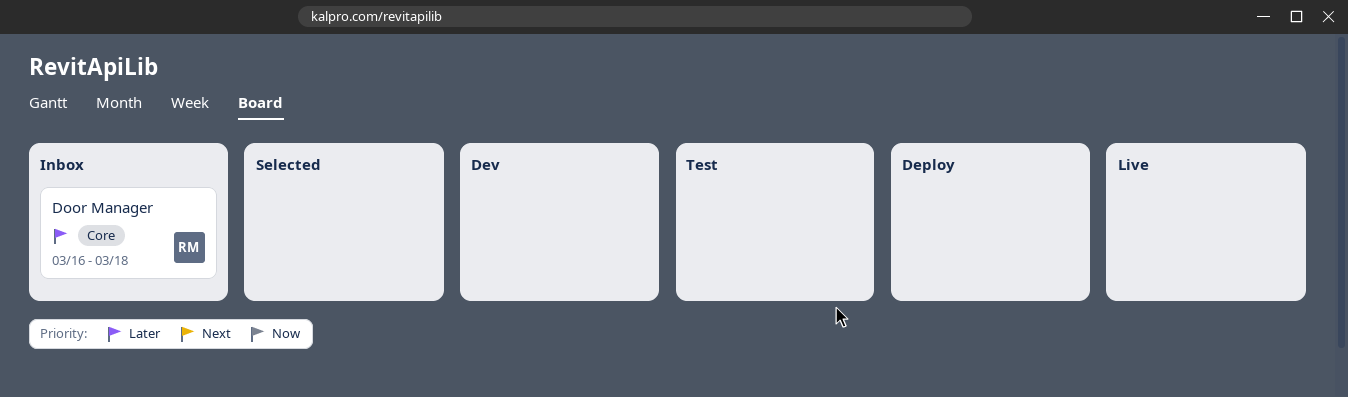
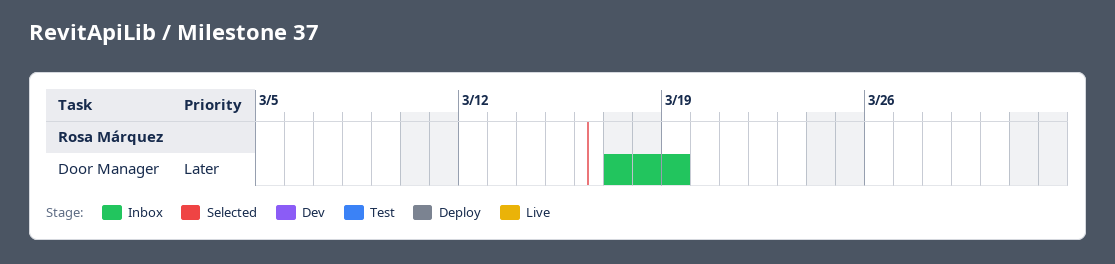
Door Manager, start: Mar 16 -> Mar 17
Door Manager, due: Mar 18 -> Mar 19

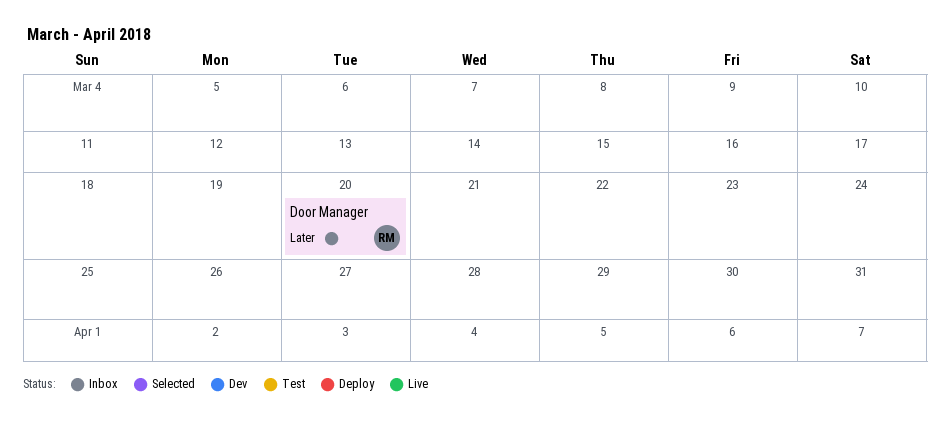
Door Manager, due: Mar 19 -> Mar 20

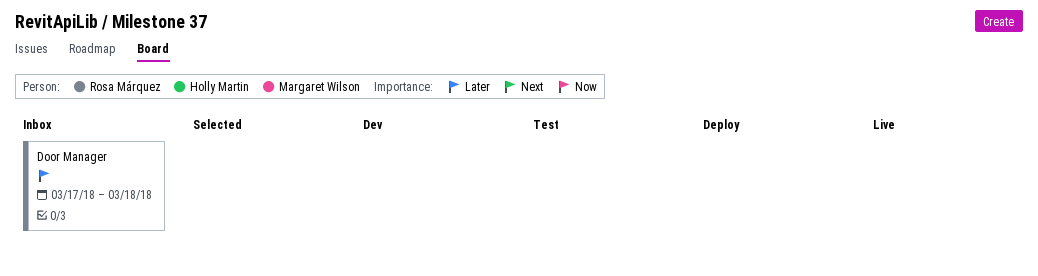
Door Manager, due: Mar 20 -> Mar 18

